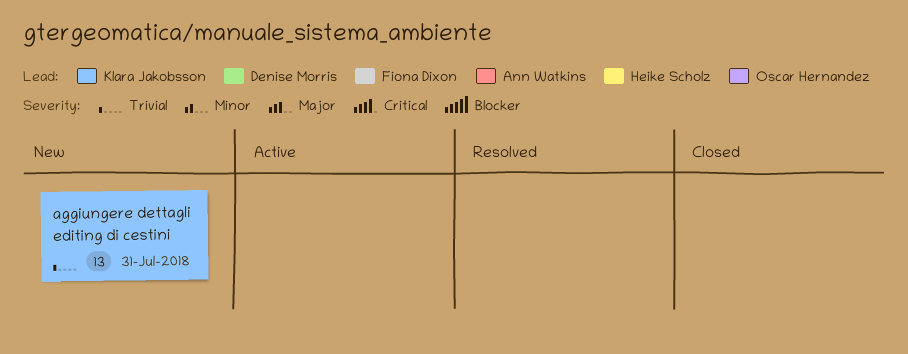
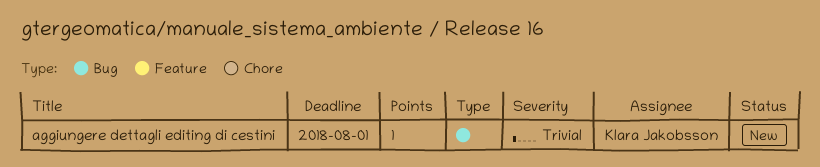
aggiungere dettagli editing di cestini, estimate: 13 -> 1
aggiungere dettagli editing di cestini, due: Jul 31 -> Aug 1

